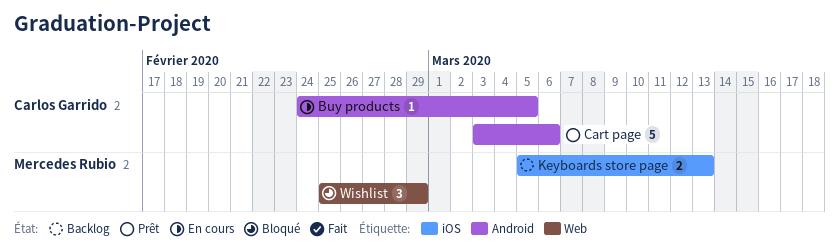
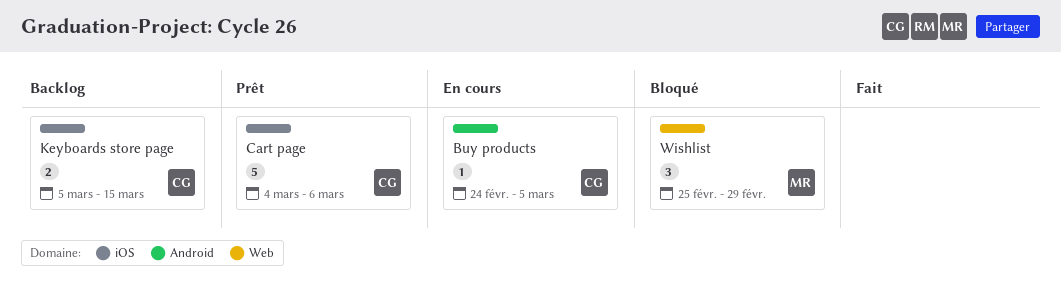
Cart page, label: Android -> iOS
Cart page, start: Mar 3 -> Mar 4
Keyboards store page, owner: Mercedes Rubio -> Carlos Garrido
Keyboards store page, due: Mar 13 -> Mar 15

